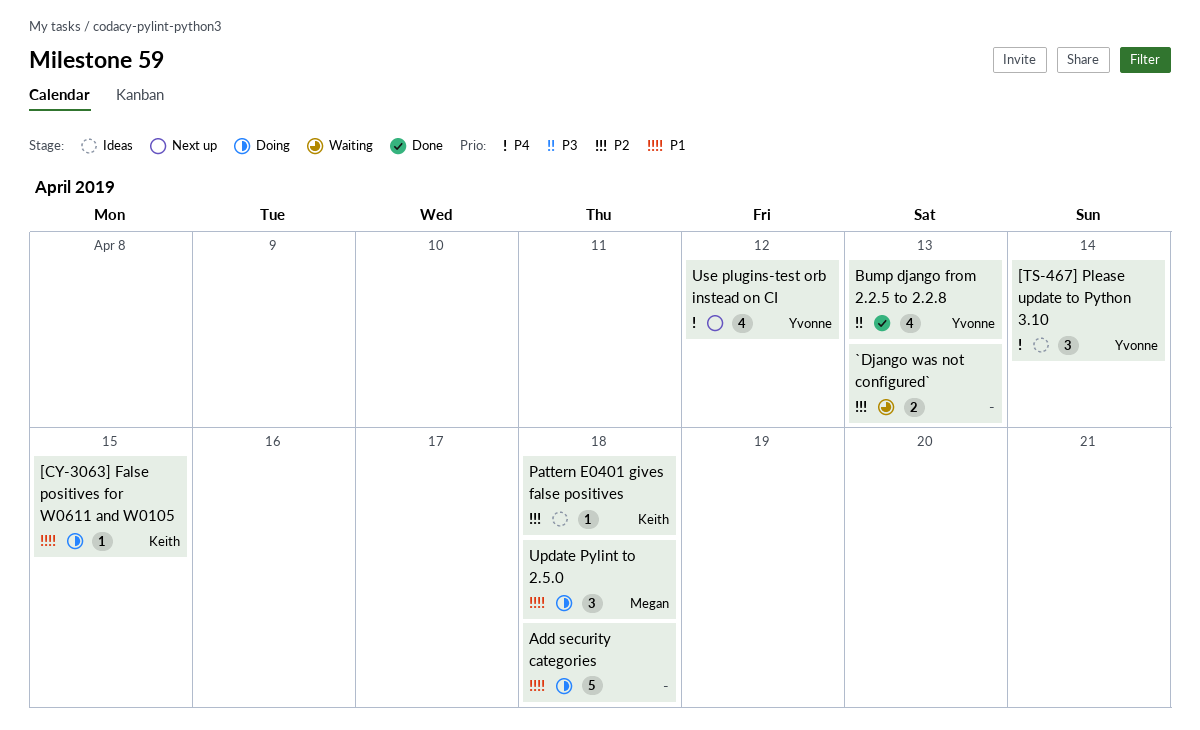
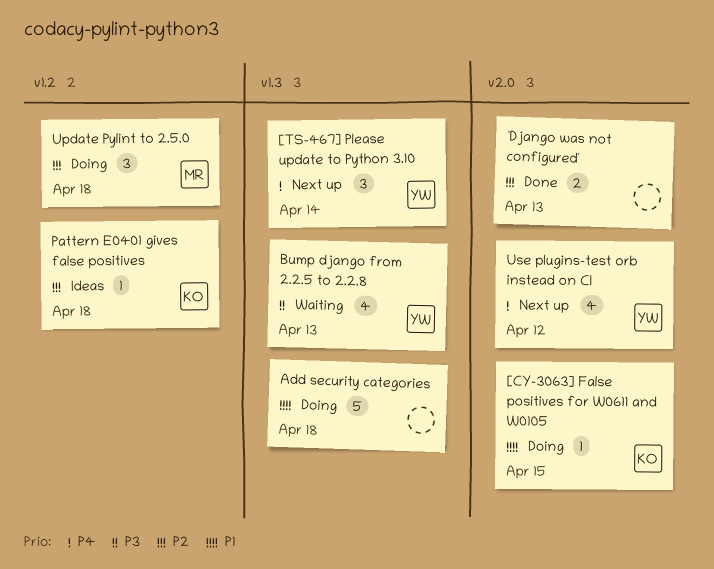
[TS-467] Please update to Python 3.10, status: Ideas -> Next up
`Django was not configured`, status: Waiting -> Done
Bump django from 2.2.5 to 2.2.8, status: Done -> Waiting
Update Pylint to 2.5.0, priority: P1 -> P2

